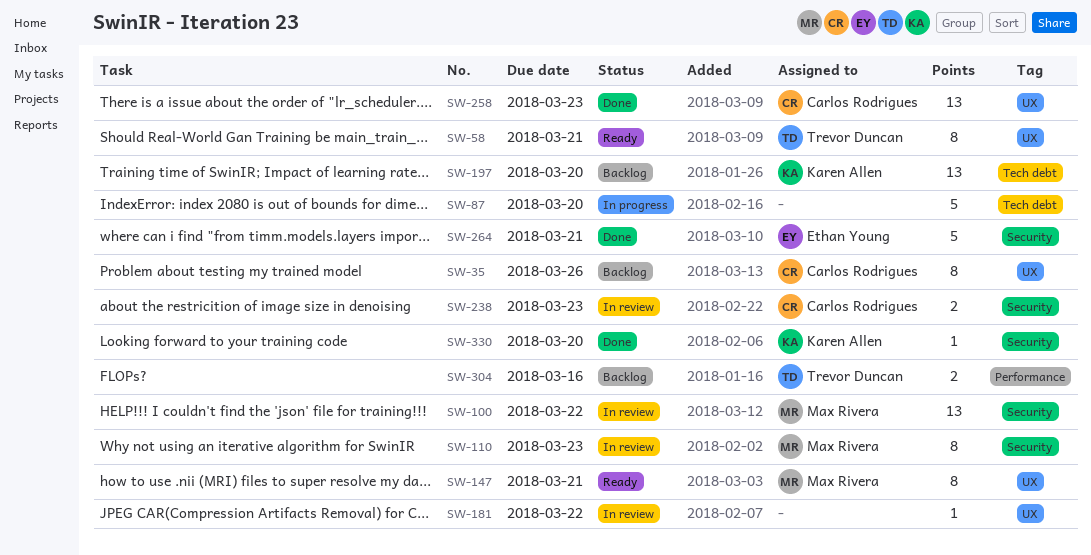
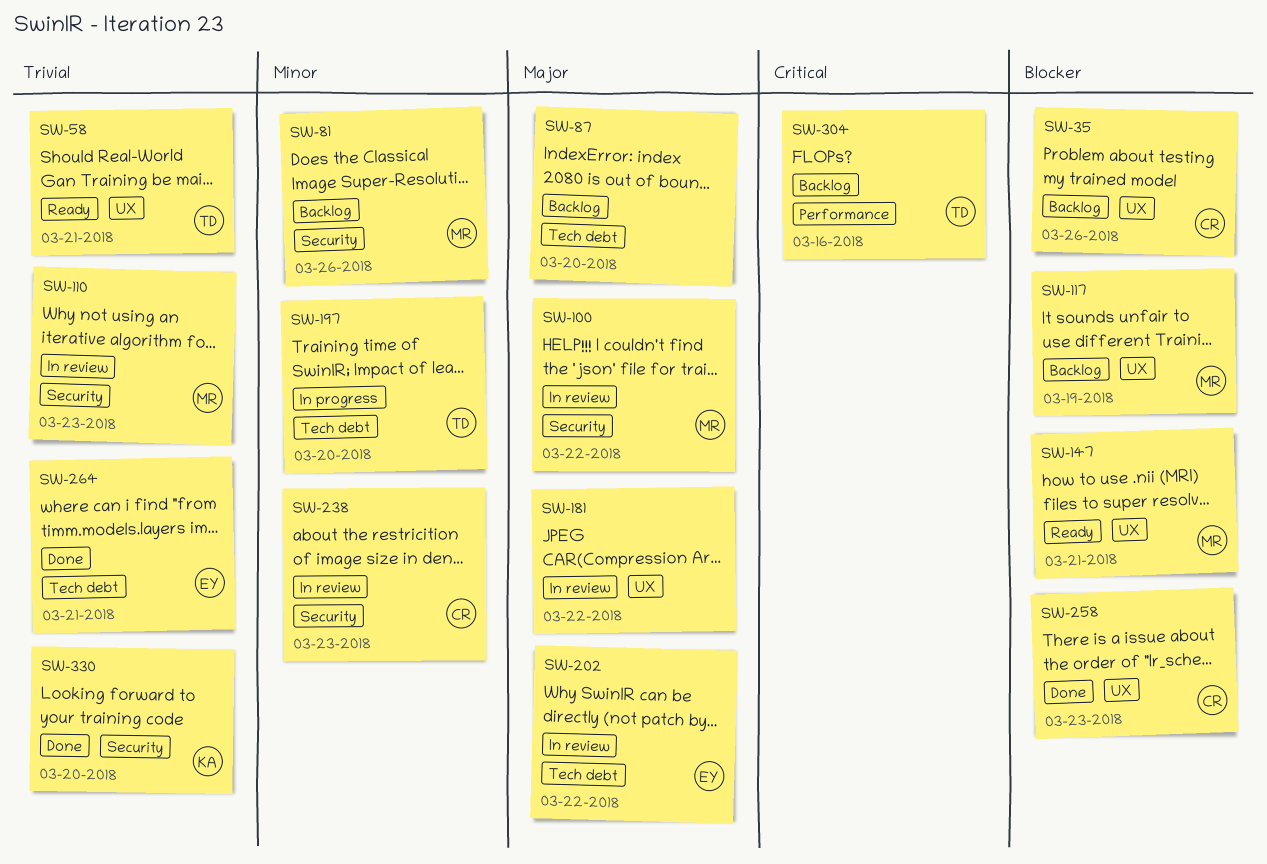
SW-81: none -> present
SW-87, status: In progress -> Backlog
SW-117: none -> present
SW-197, status: Backlog -> In progress
SW-197, owner: Karen Allen -> Trevor Duncan
SW-202: none -> present
SW-264, label: Security -> Tech debt

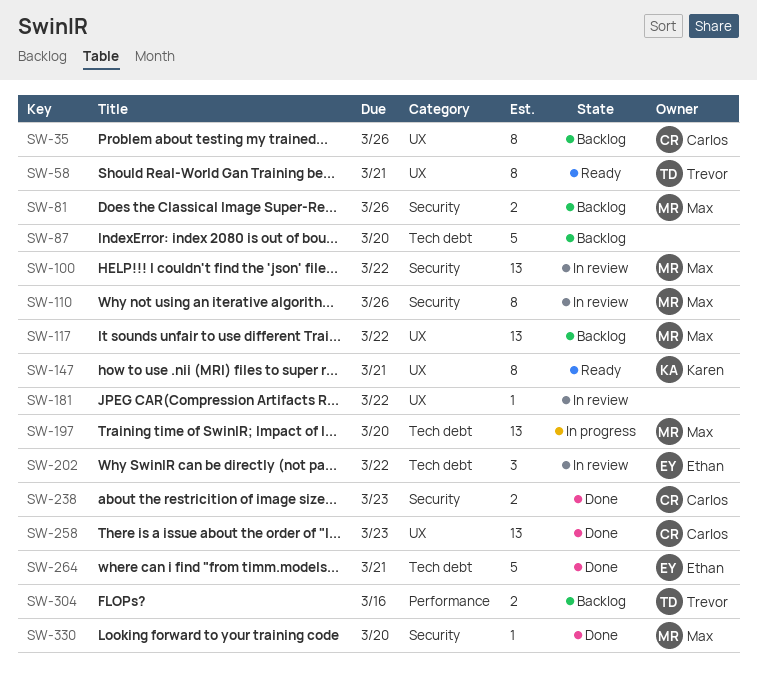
SW-110, due: Mar 23 -> Mar 26
SW-117, due: Mar 19 -> Mar 22
SW-147, owner: Max -> Karen
SW-197, owner: Trevor -> Max
SW-238, status: In review -> Done
SW-330, owner: Karen -> Max

